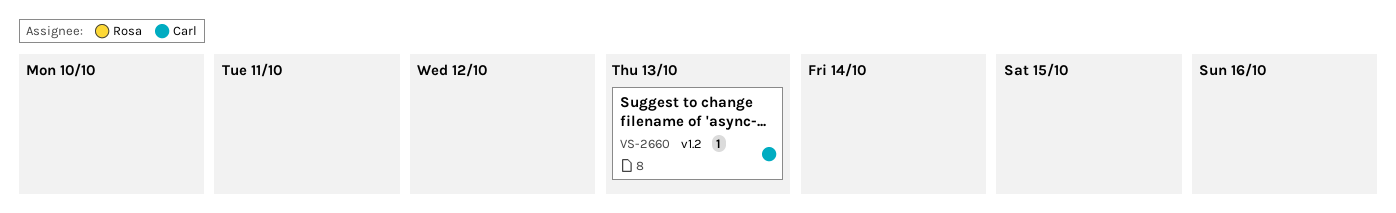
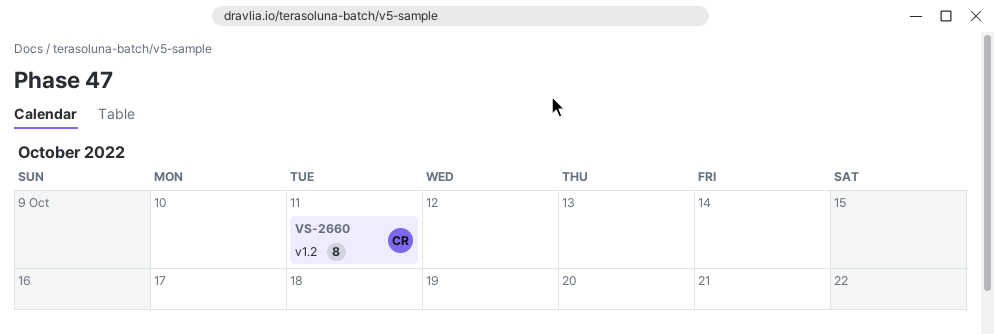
VS-2660, estimate: 1 -> 8
VS-2660, due: Oct 13 -> Oct 11

